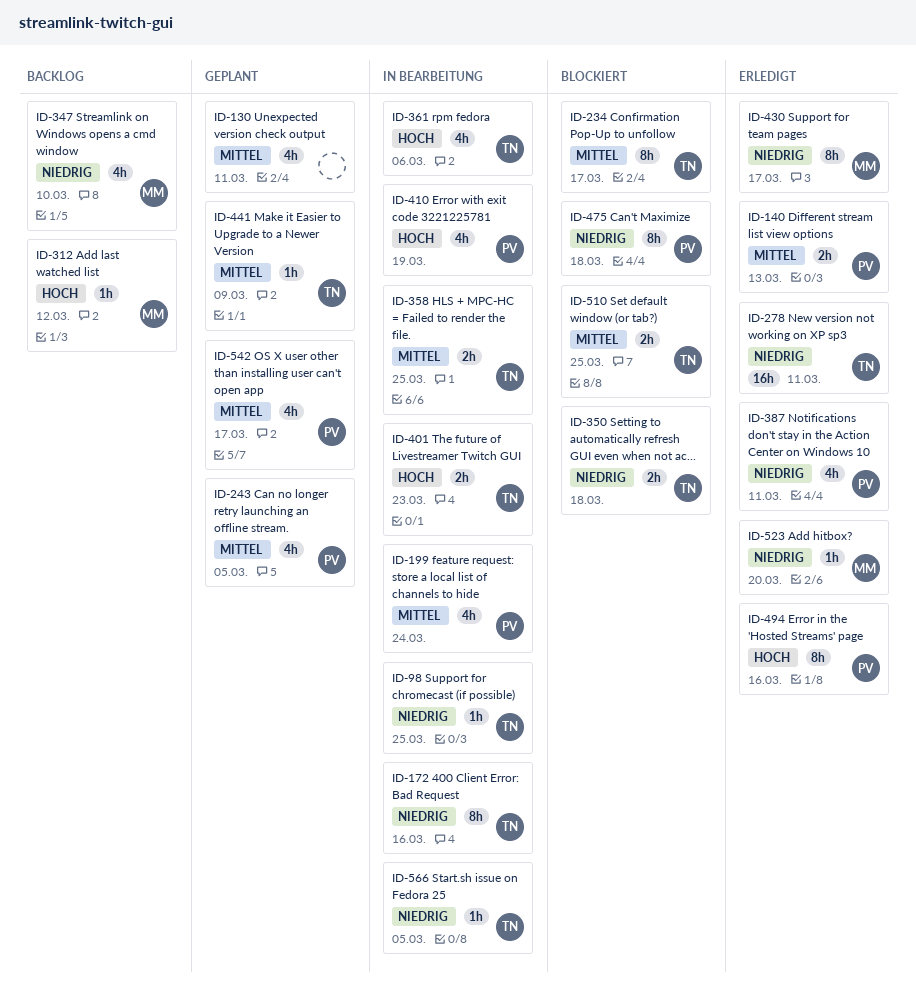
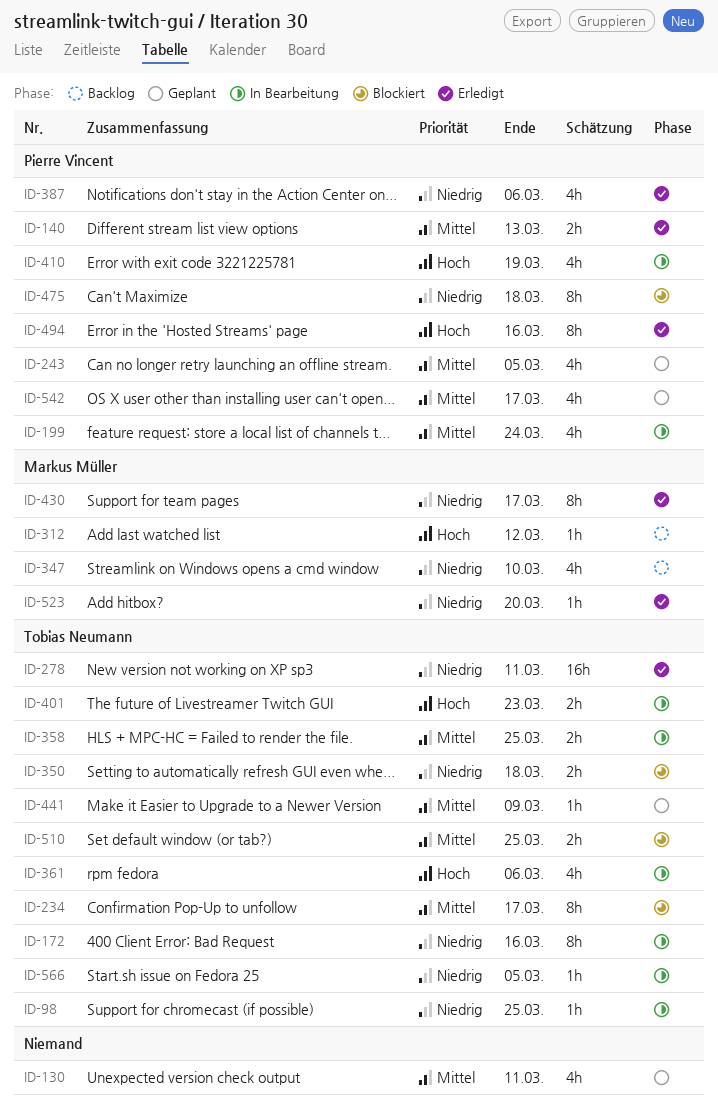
ID-387, due: Mar 11 -> Mar 6

